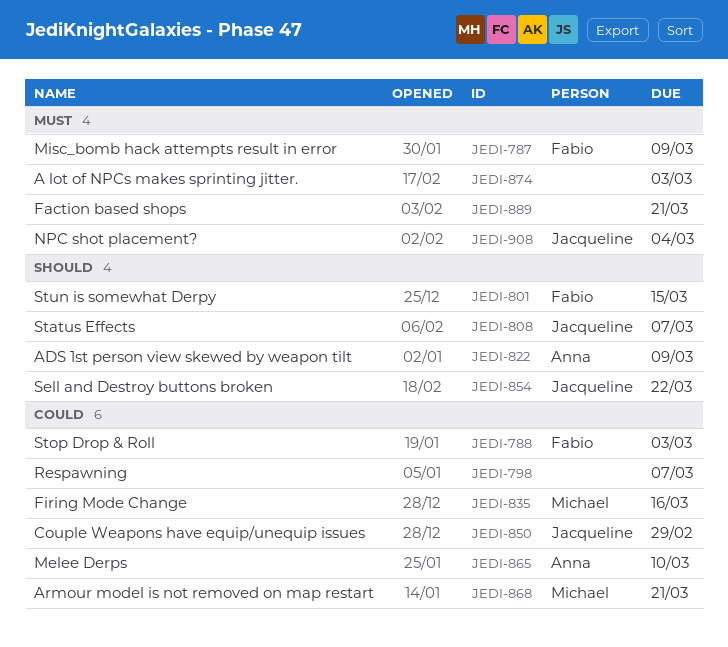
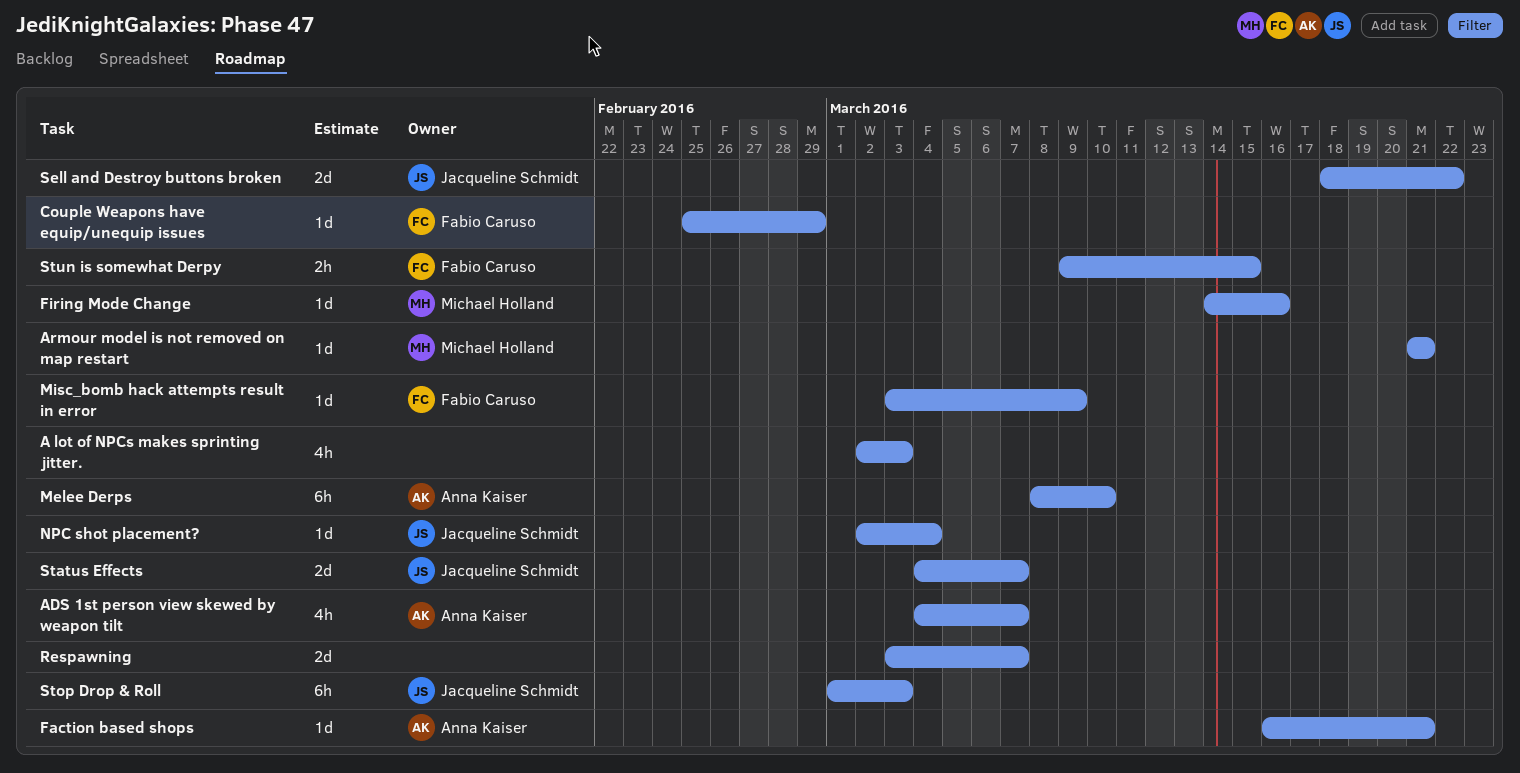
ADS 1st person view skewed by weapon tilt, due: Mar 9 -> Mar 7
Couple Weapons have equip/unequip issues, owner: Jacqueline Schmidt -> Fabio Caruso
Faction based shops, owner: none -> Anna Kaiser
Stop Drop & Roll, owner: Fabio Caruso -> Jacqueline Schmidt

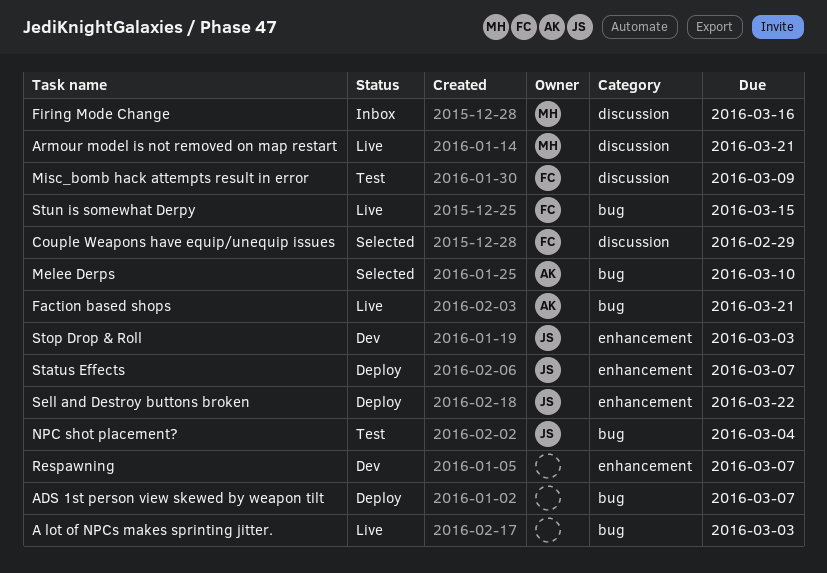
ADS 1st person view skewed by weapon tilt, owner: Anna Kaiser -> none

